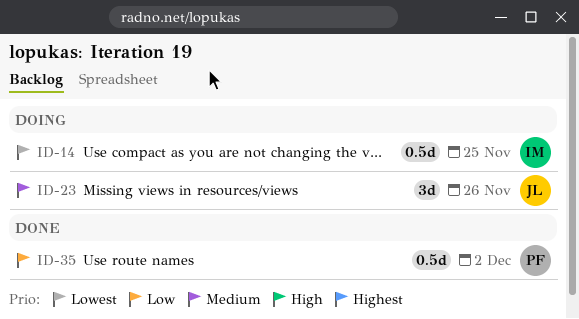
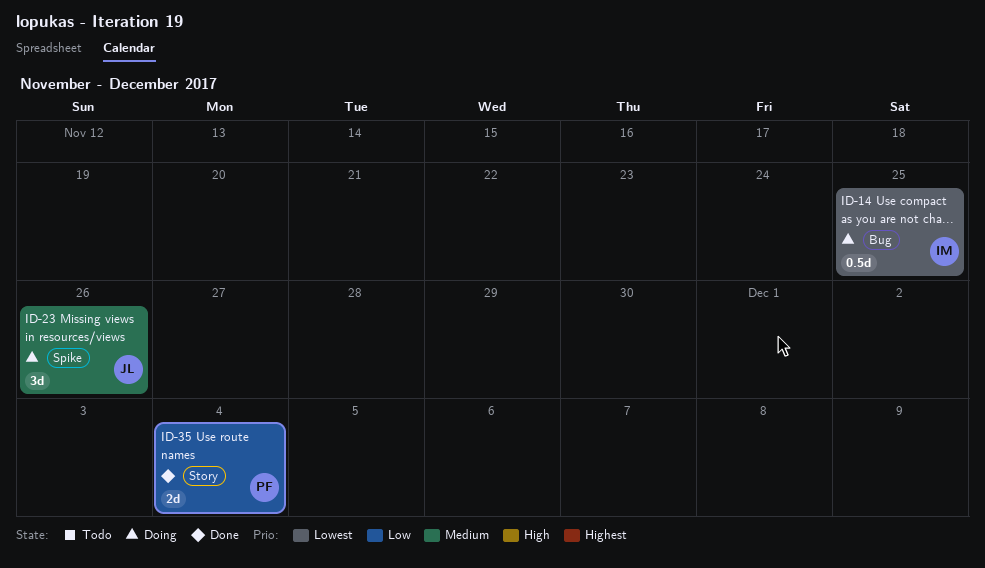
ID-35, estimate: 0.5d -> 2d
ID-35, due: Dec 2 -> Dec 4

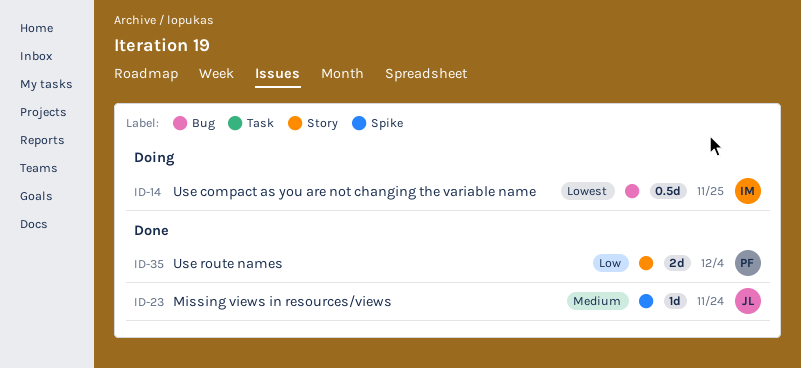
ID-23, status: Doing -> Done
ID-23, estimate: 3d -> 1d
ID-23, due: Nov 26 -> Nov 24

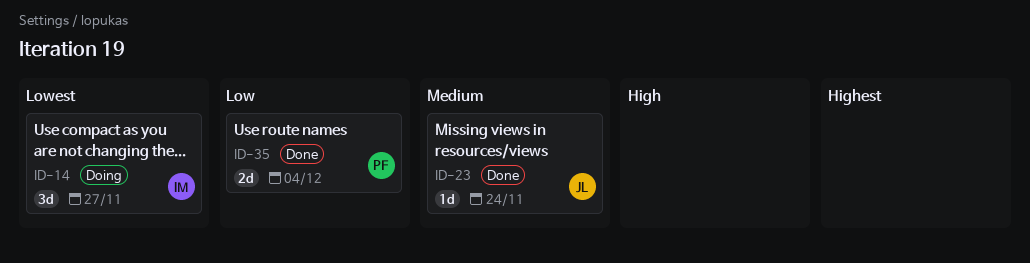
ID-14, estimate: 0.5d -> 3d
ID-14, due: Nov 25 -> Nov 27

